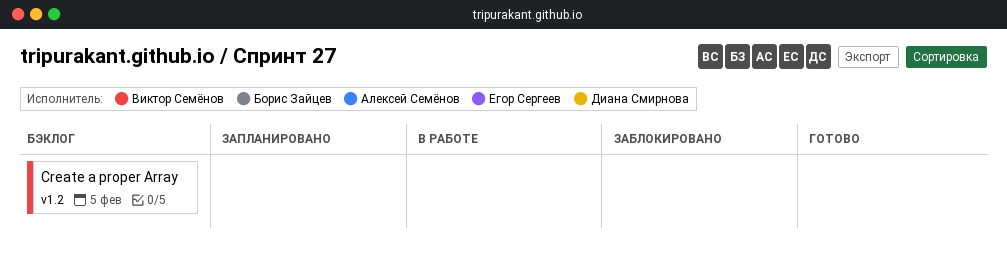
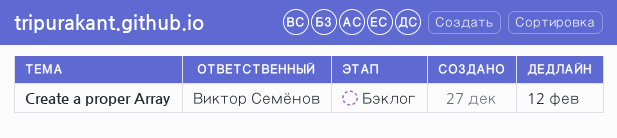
Create a proper Array, due: Feb 5 -> Feb 12

